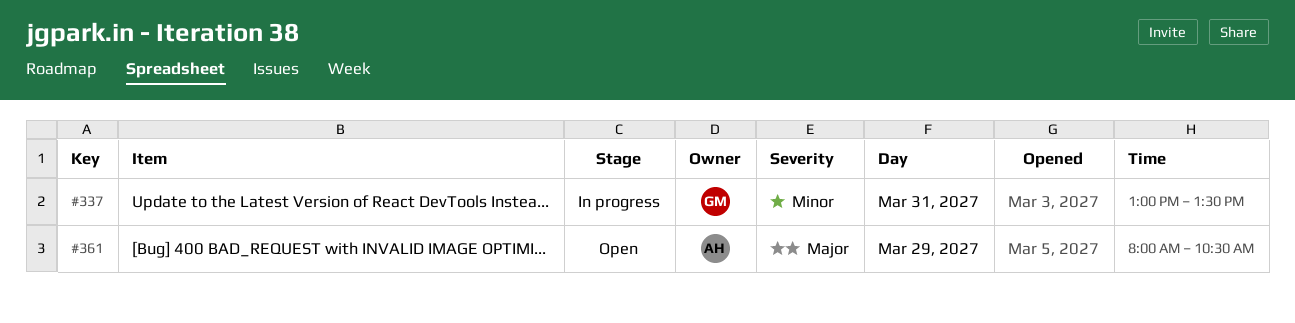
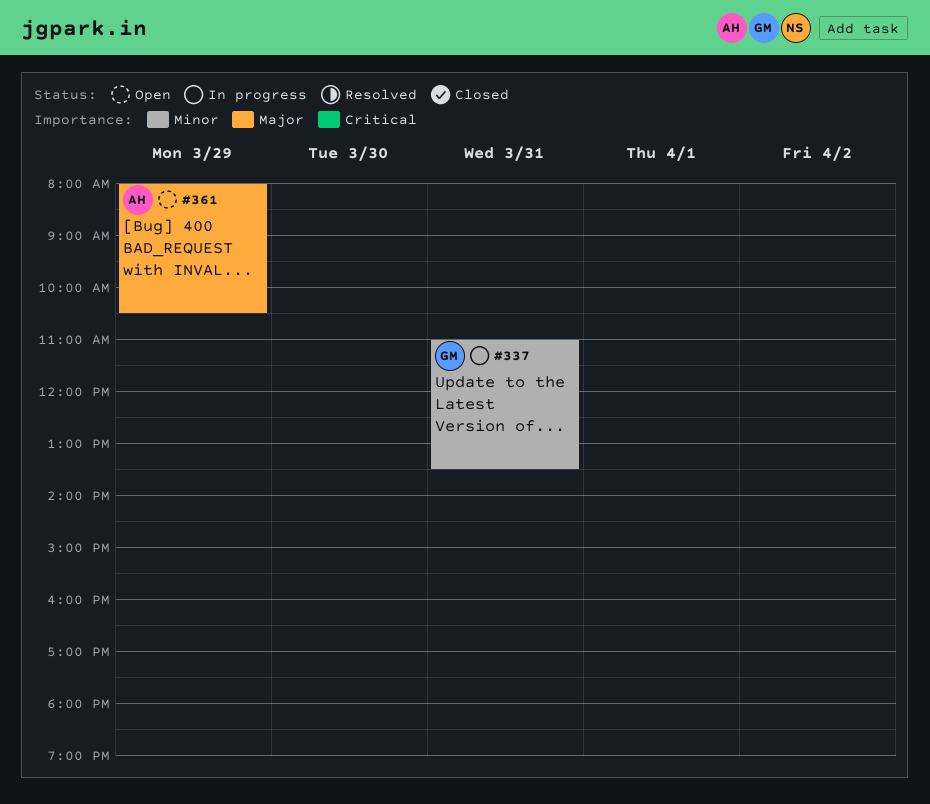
#337, begins: 13:00 -> 11:00

